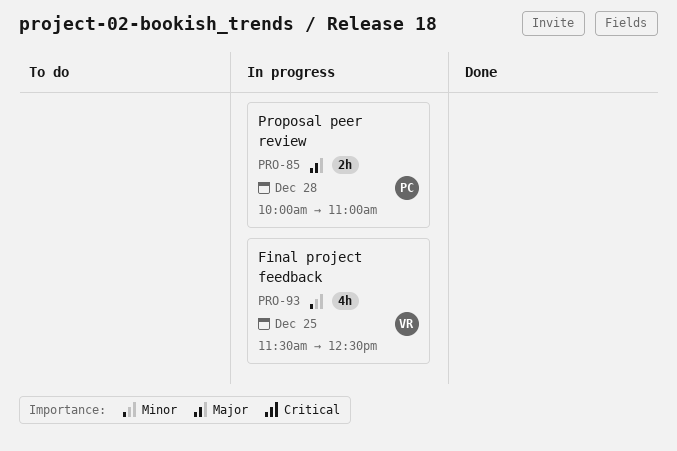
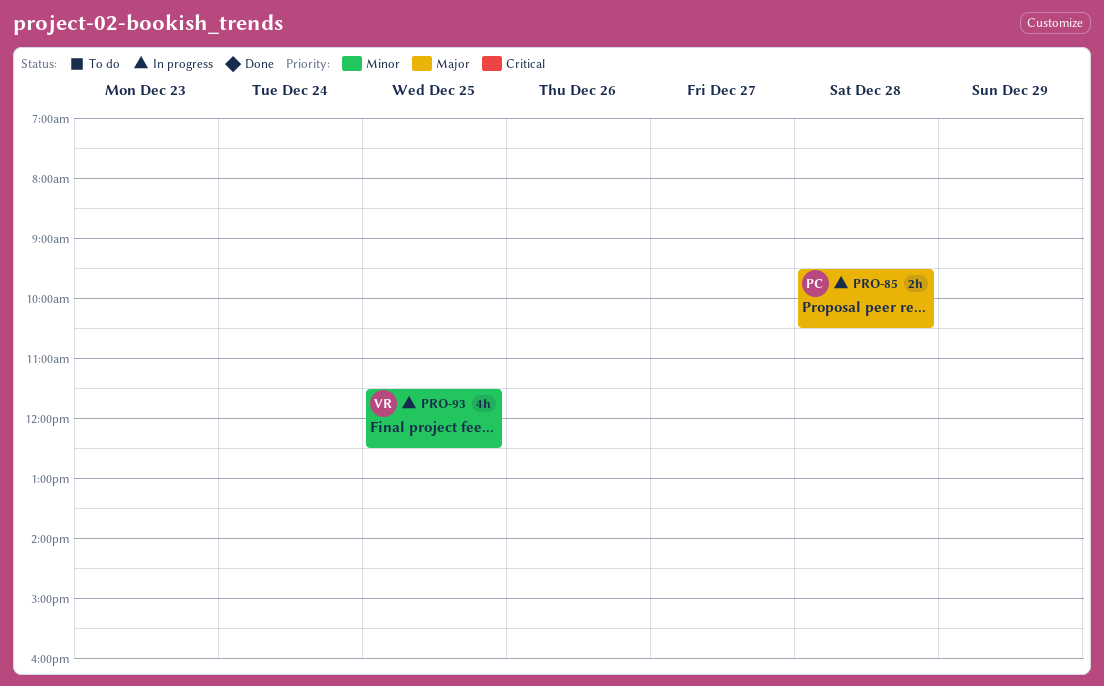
PRO-85, begins: 10:00 -> 09:30
PRO-85, ends: 11:00 -> 10:30

